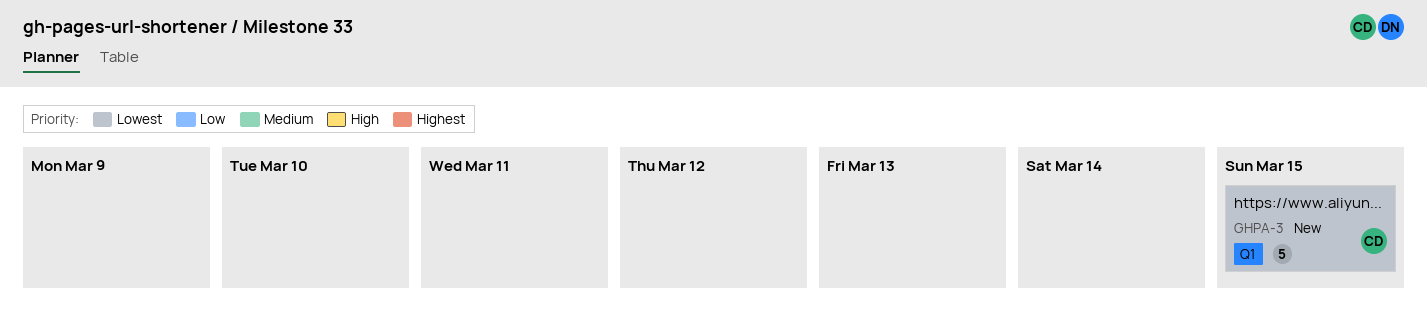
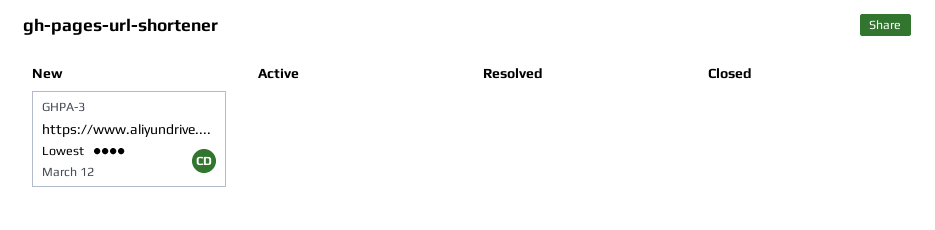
GHPA-3, estimate: 5 -> 4
GHPA-3, due: Mar 15 -> Mar 12

